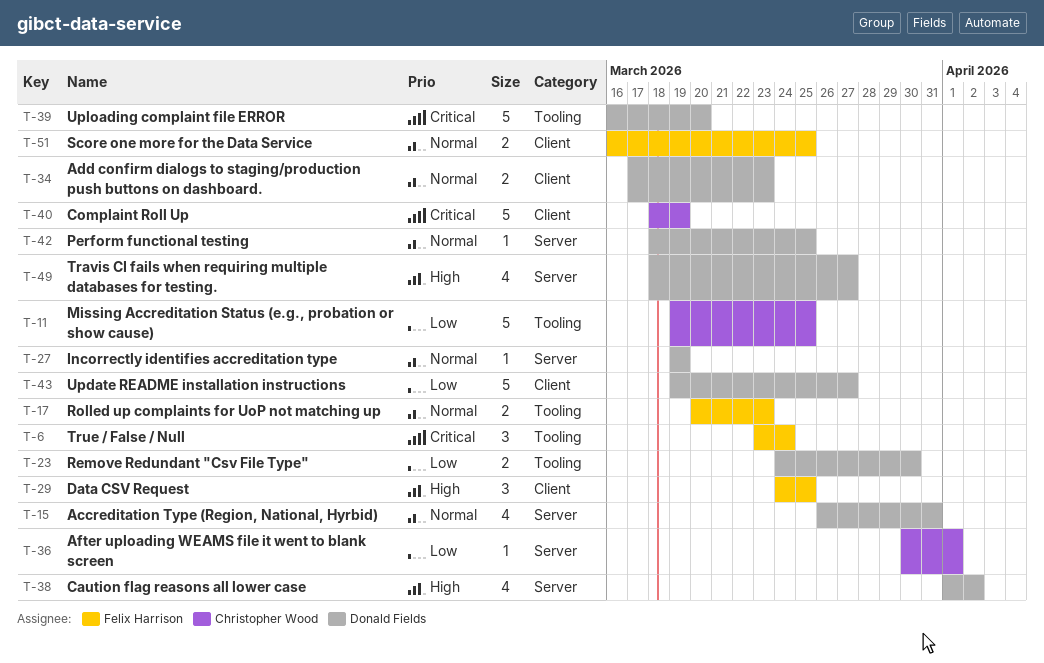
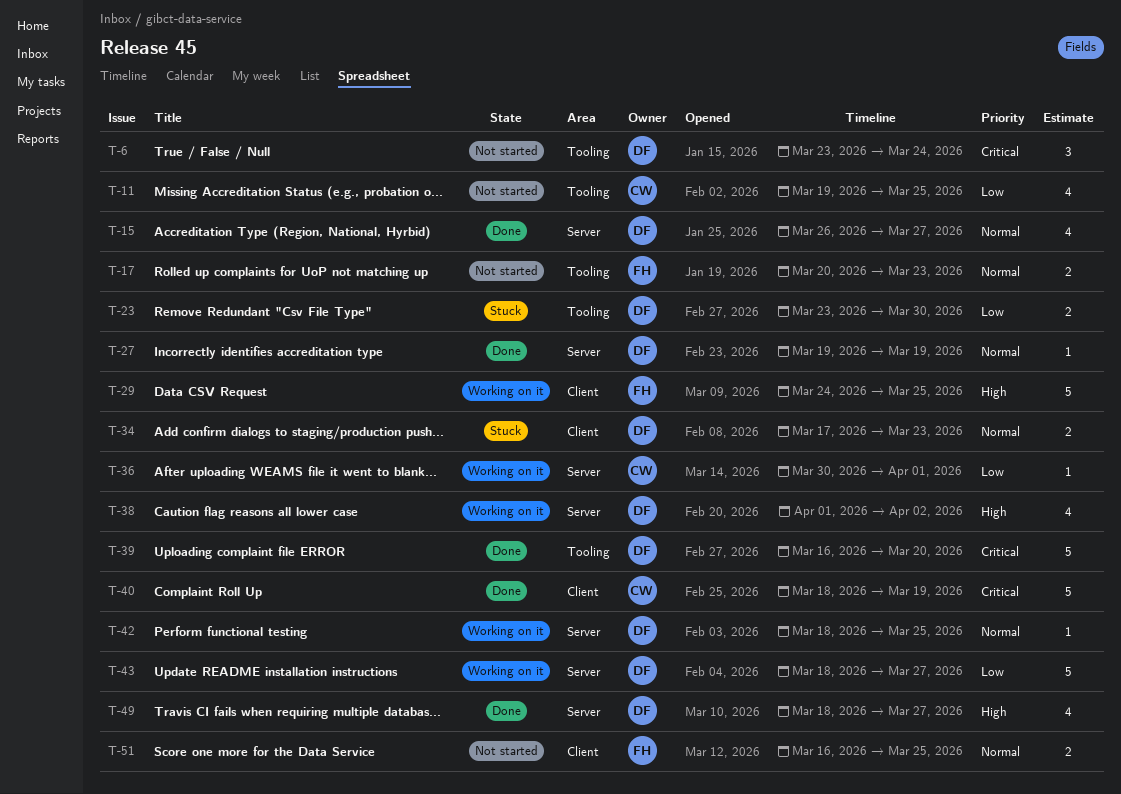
T-6, owner: Felix Harrison -> Donald Fields
T-11, estimate: 5 -> 4
T-15, due: Mar 31 -> Mar 27
T-23, start: Mar 24 -> Mar 23
T-29, estimate: 3 -> 5
T-43, label: Client -> Server
T-43, start: Mar 19 -> Mar 18

